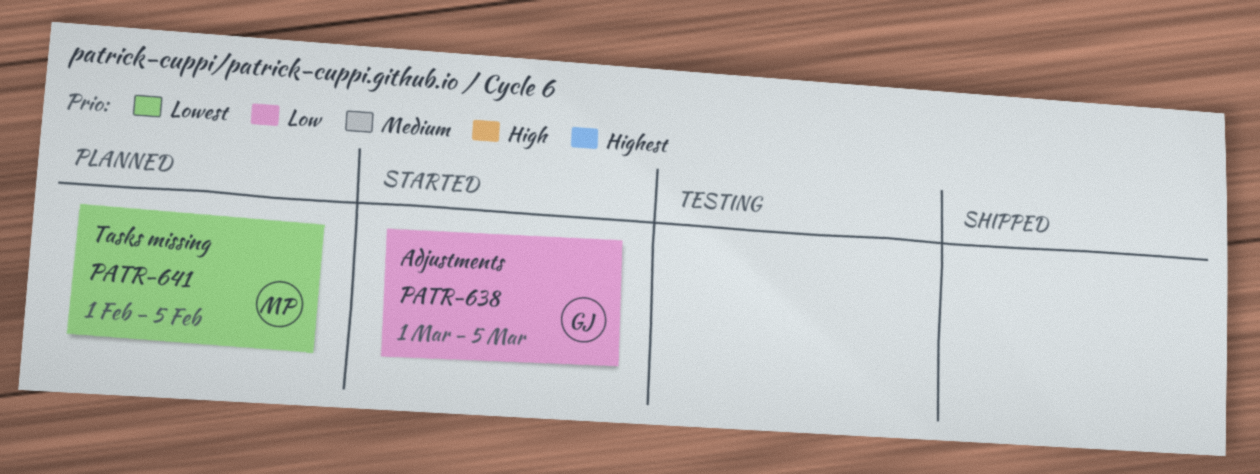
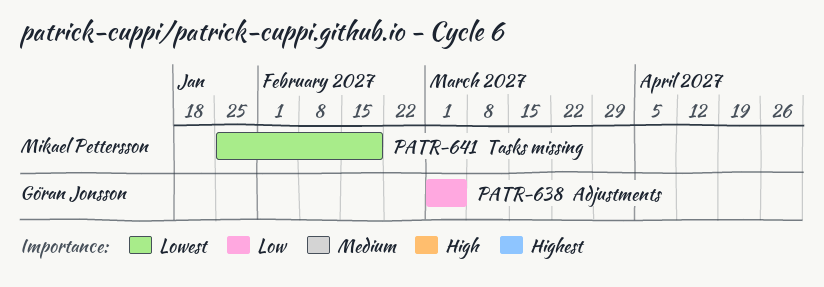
PATR-641, start: Feb 1 -> Jan 25
PATR-641, due: Feb 5 -> Feb 19

